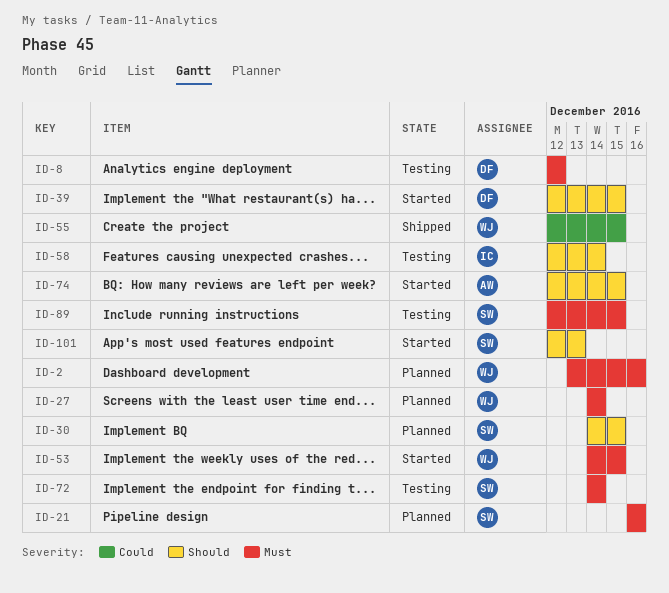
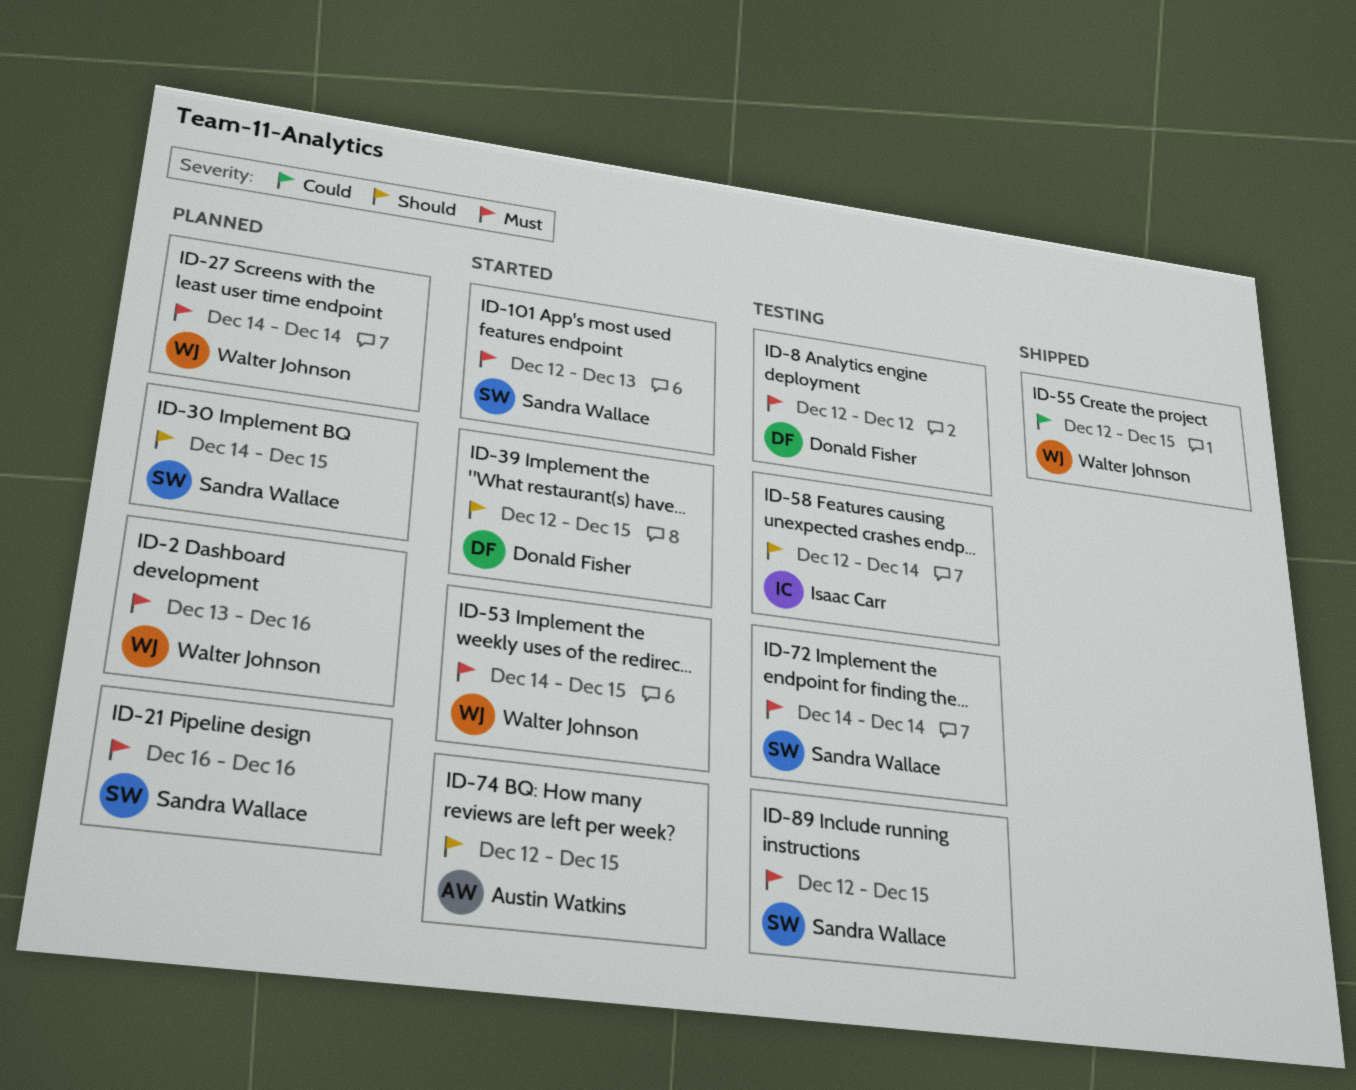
ID-101, priority: Should -> Must

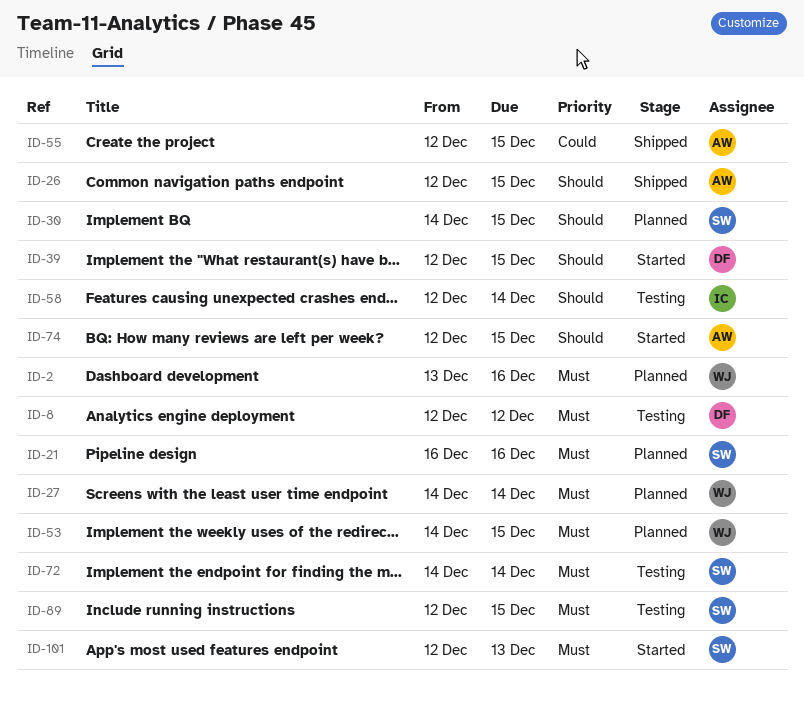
ID-26: none -> present
ID-53, status: Started -> Planned
ID-55, owner: Walter Johnson -> Austin Watkins

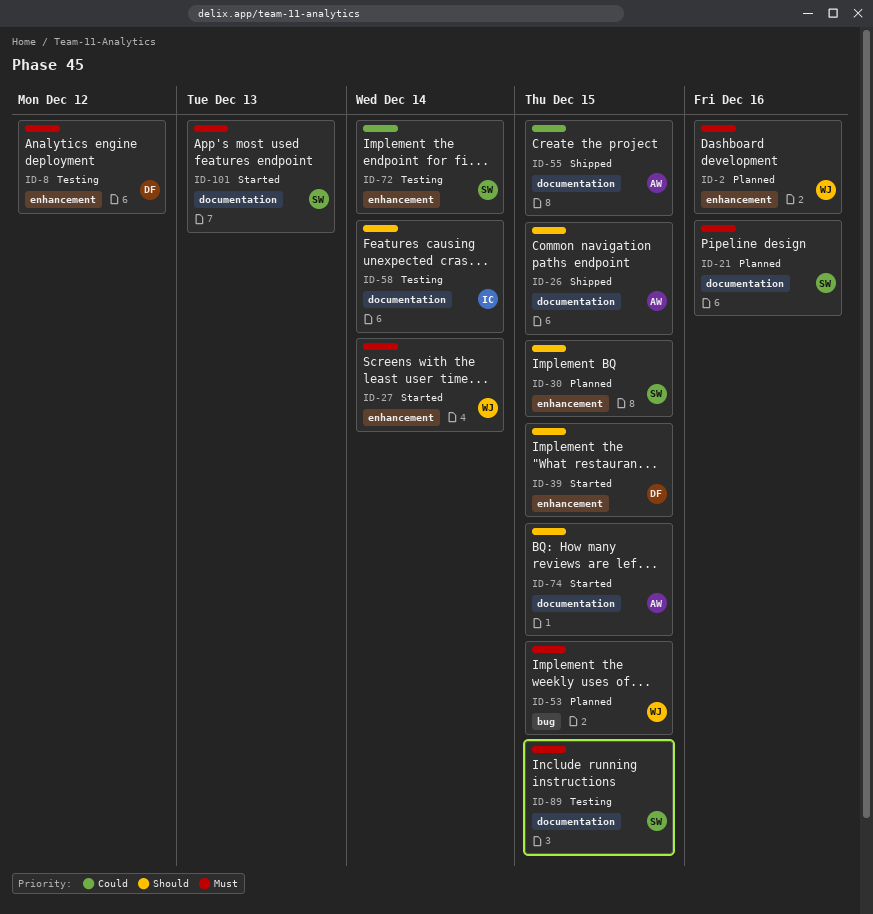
ID-27, status: Planned -> Started
ID-72, priority: Must -> Could

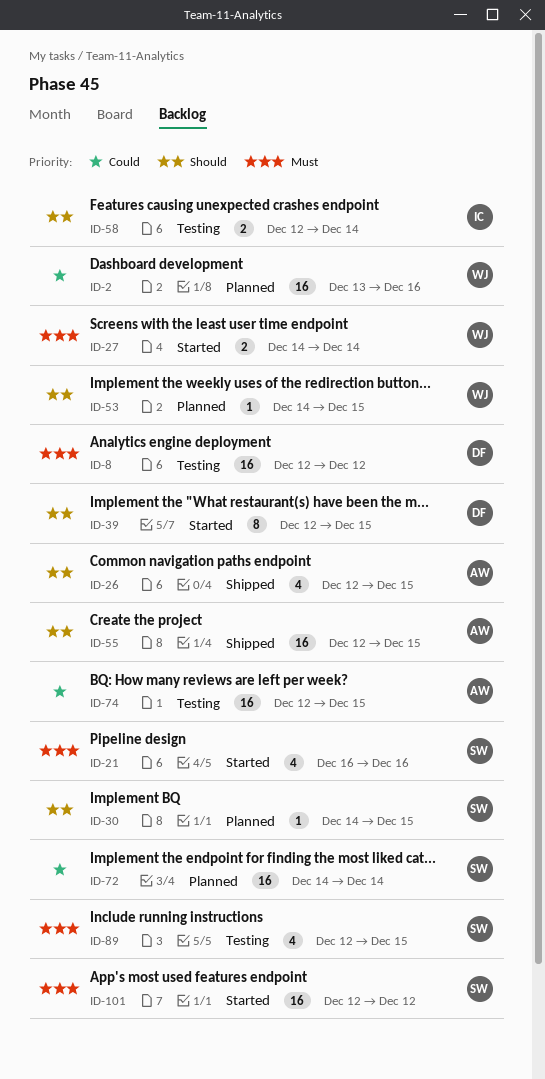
ID-2, priority: Must -> Could
ID-21, status: Planned -> Started
ID-53, priority: Must -> Should
ID-55, priority: Could -> Should
ID-72, status: Testing -> Planned
ID-74, status: Started -> Testing
ID-74, priority: Should -> Could
ID-101, due: Dec 13 -> Dec 12

